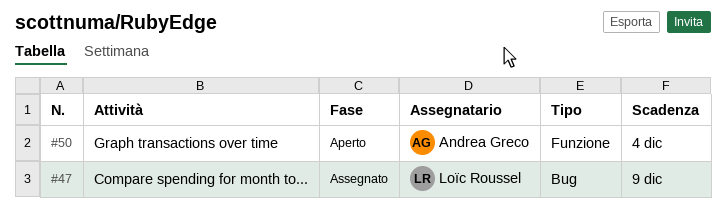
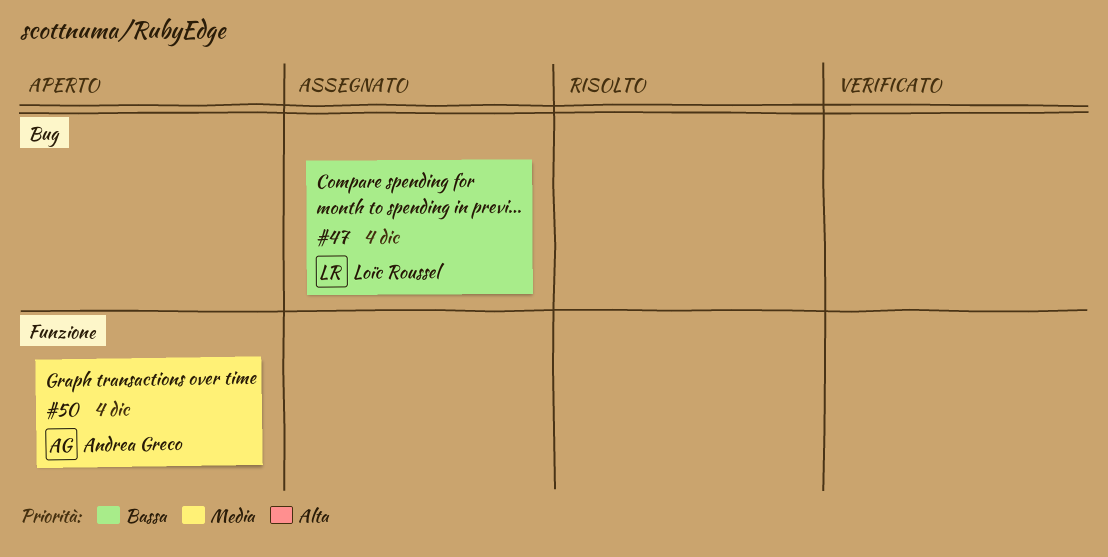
#47, due: Dec 9 -> Dec 4

